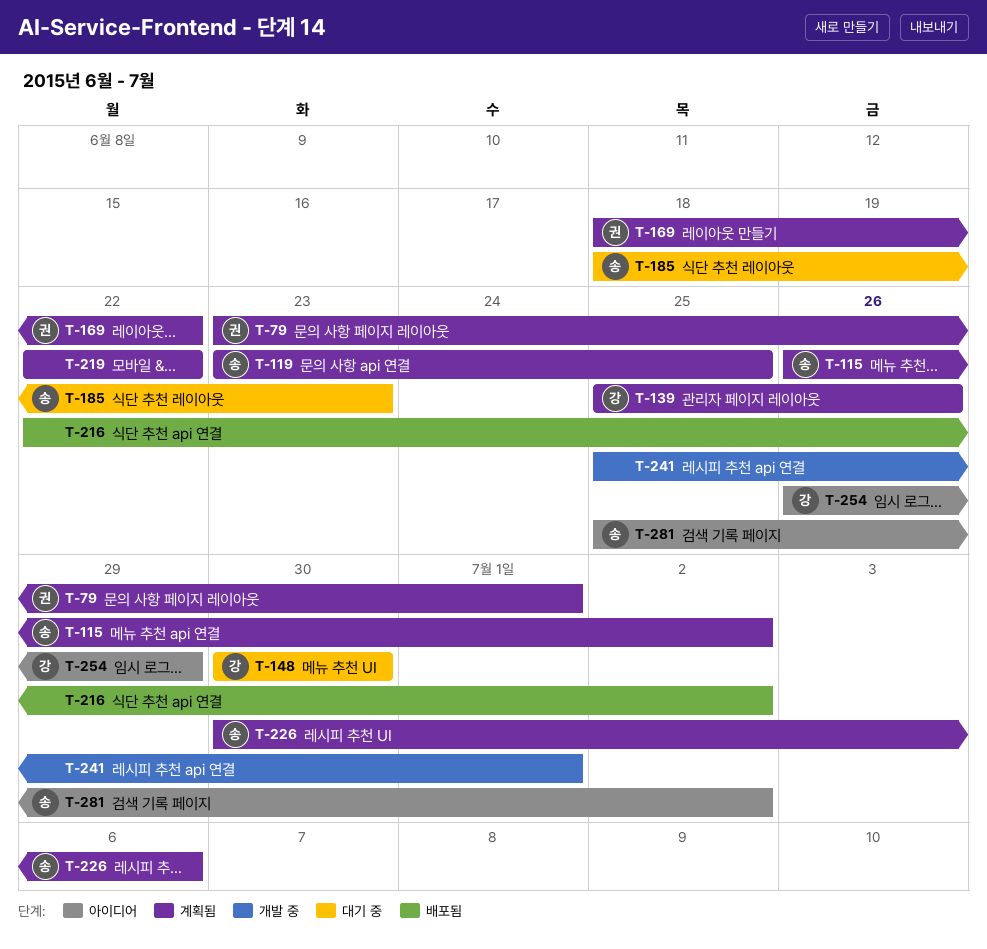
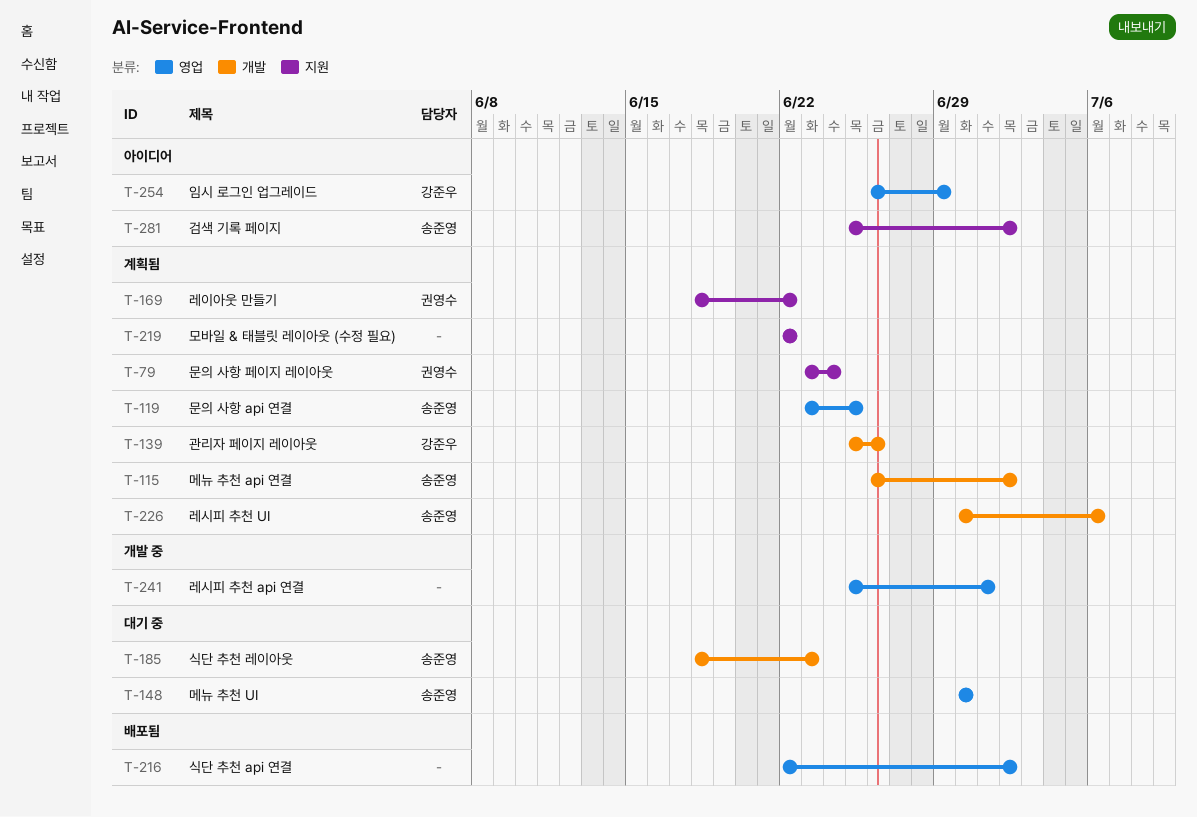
T-79, due: Jul 1 -> Jun 24
T-148, owner: 강준우 -> 송준영

